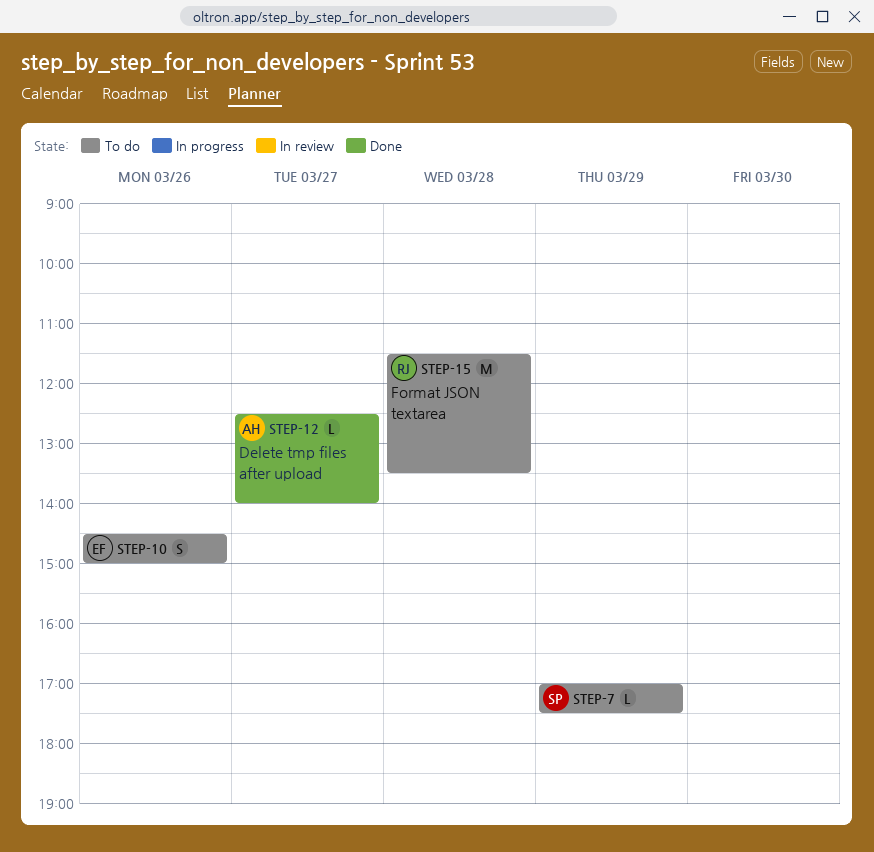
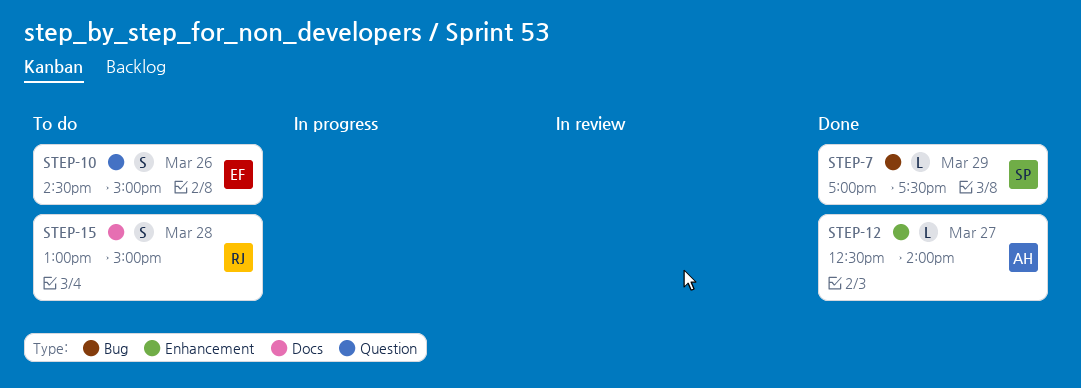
STEP-7, status: To do -> Done
STEP-15, estimate: M -> S
STEP-15, begins: 11:30 -> 13:00
STEP-15, ends: 13:30 -> 15:00

